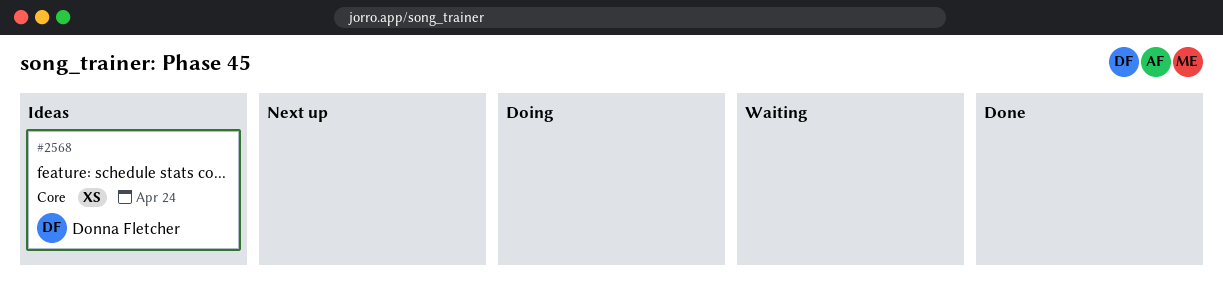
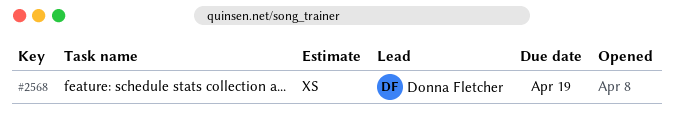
#2568, due: Apr 24 -> Apr 19

